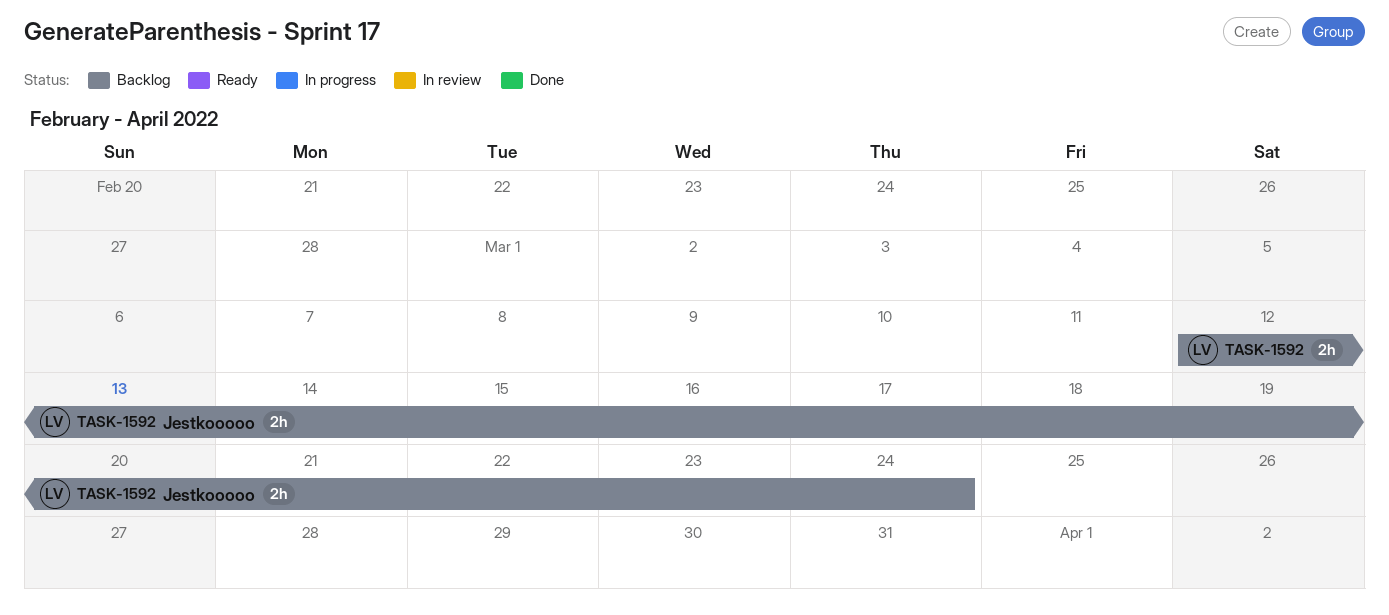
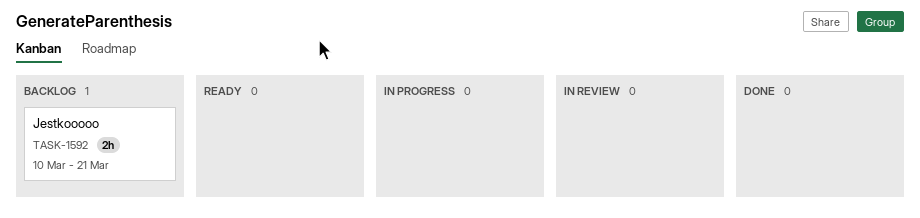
TASK-1592, start: Mar 12 -> Mar 10
TASK-1592, due: Mar 24 -> Mar 21

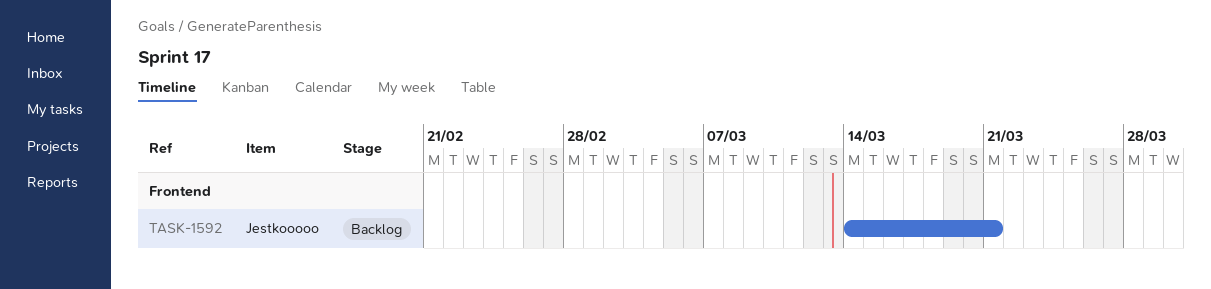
TASK-1592, start: Mar 10 -> Mar 14

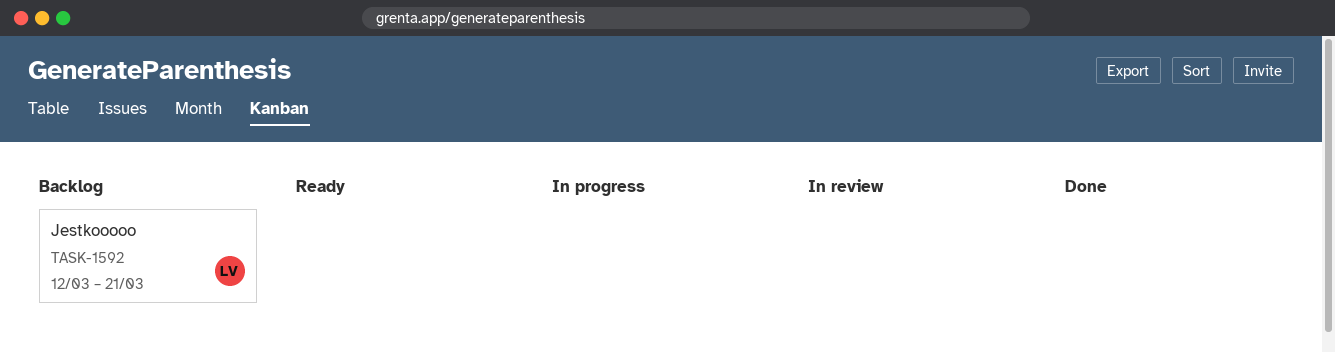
TASK-1592, start: Mar 14 -> Mar 12

